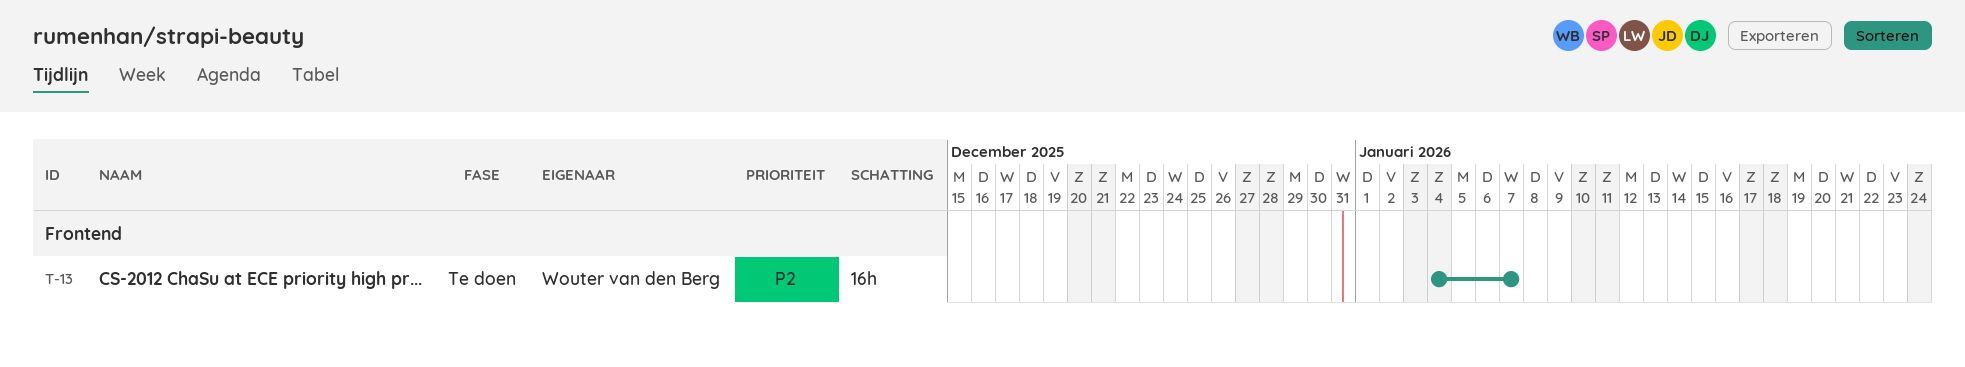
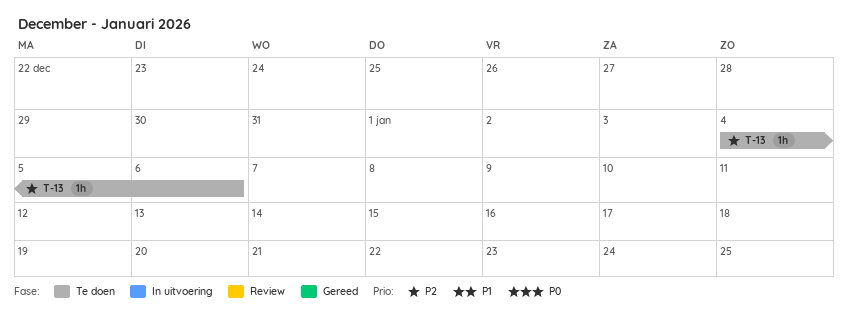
T-13, estimate: 16h -> 1h
T-13, due: Jan 7 -> Jan 6

